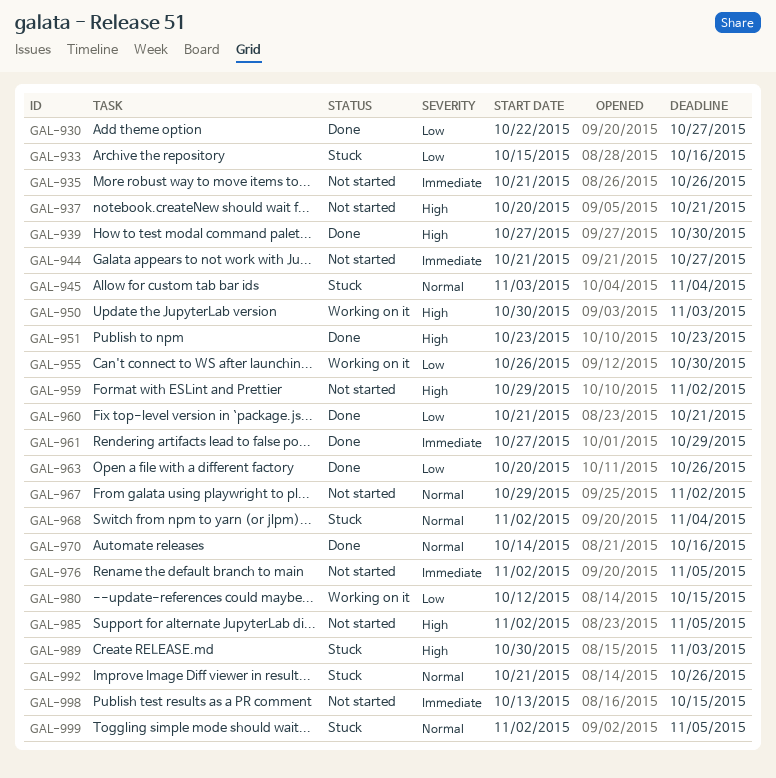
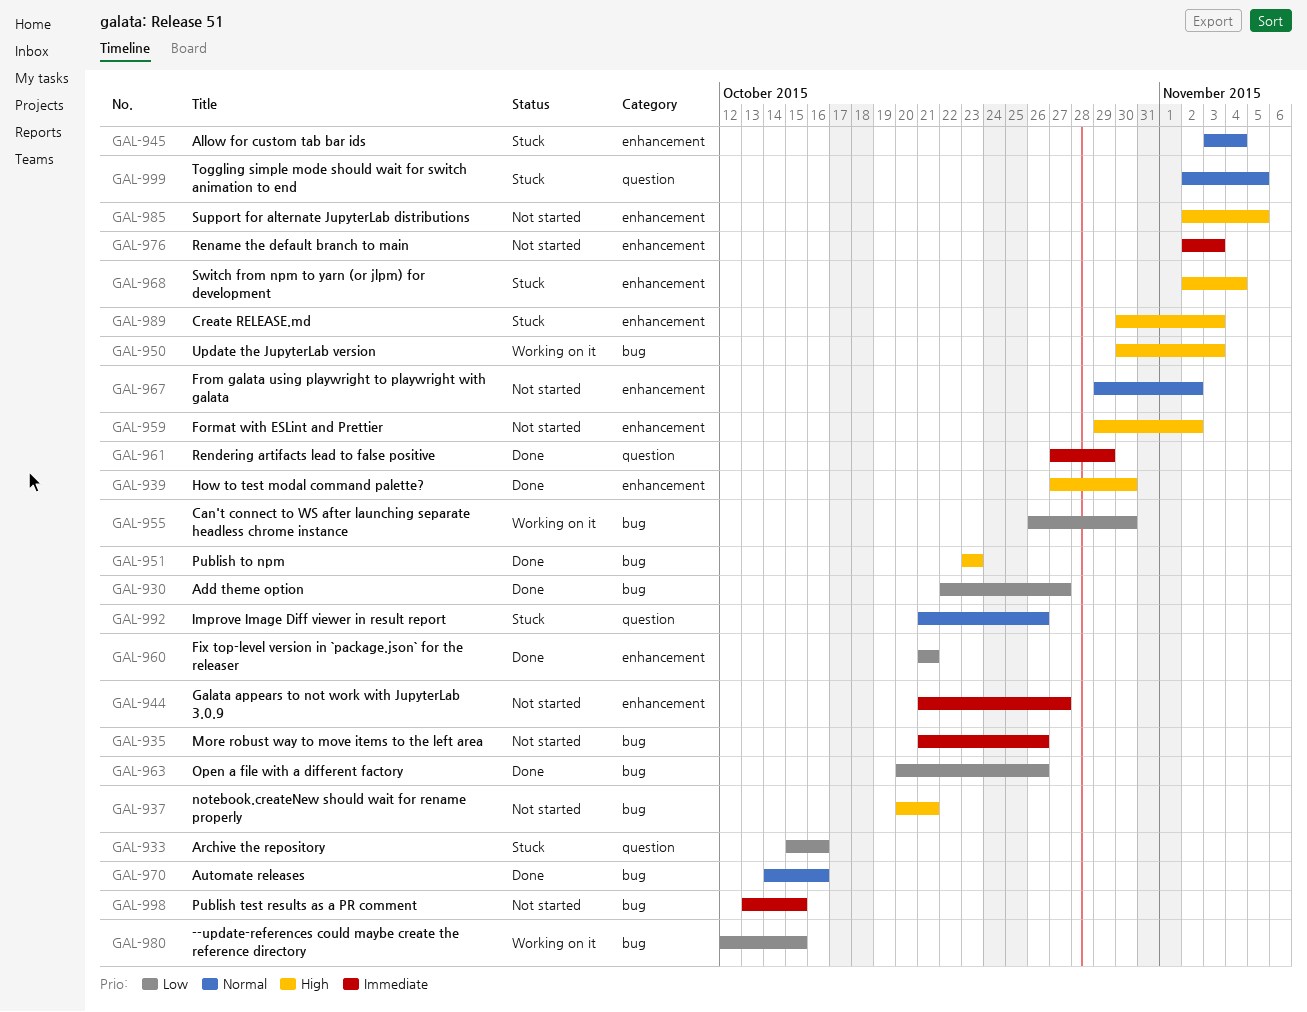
GAL-968, priority: Normal -> High
GAL-976, due: Nov 5 -> Nov 3

